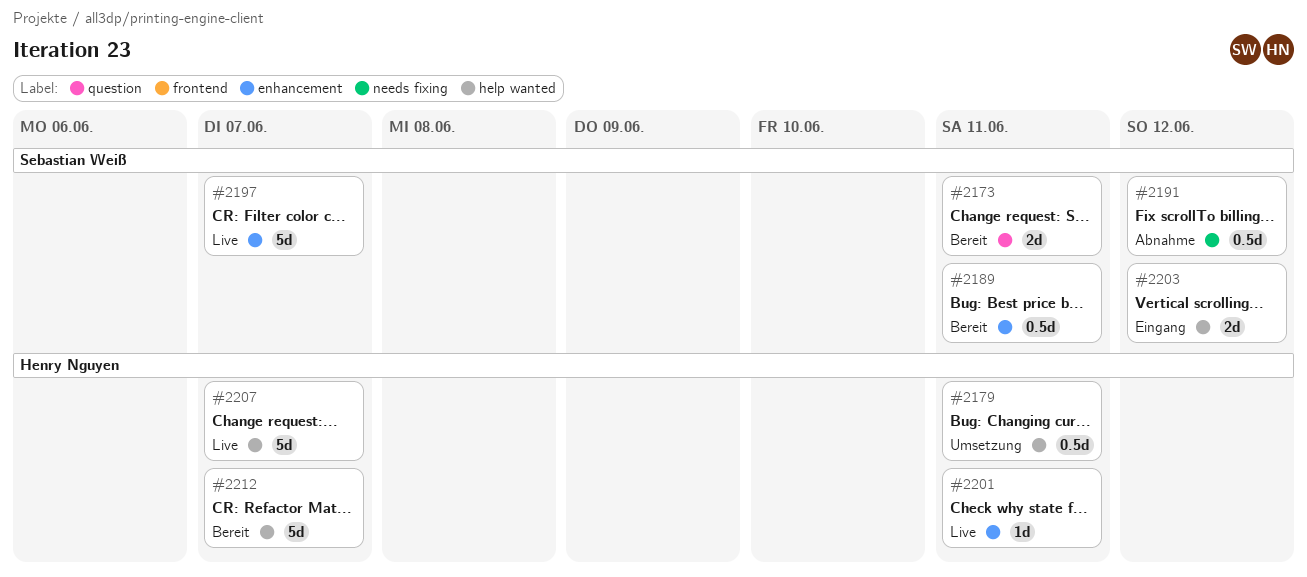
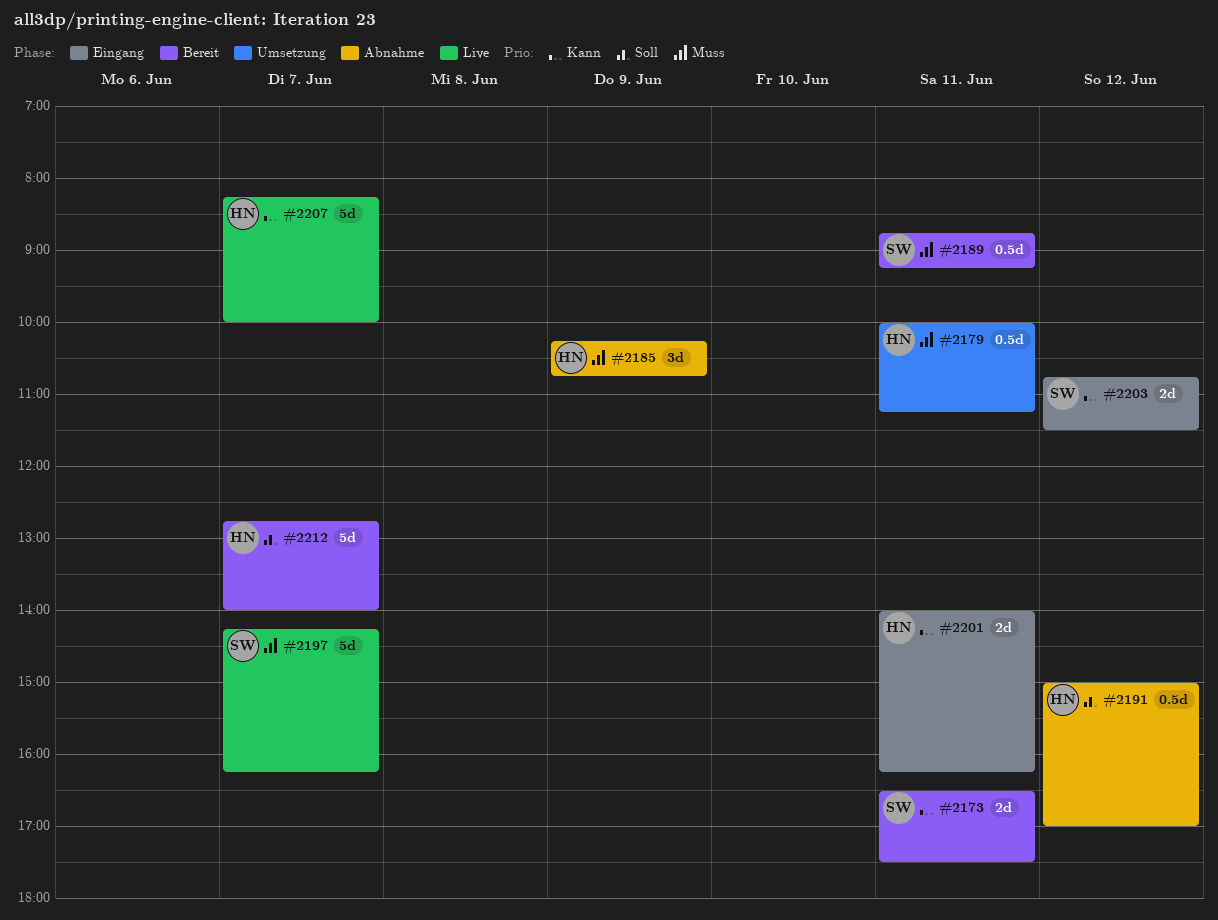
#2185: none -> present
#2191, owner: Sebastian Weiß -> Henry Nguyen
#2201, status: Live -> Eingang
#2201, estimate: 1d -> 2d

